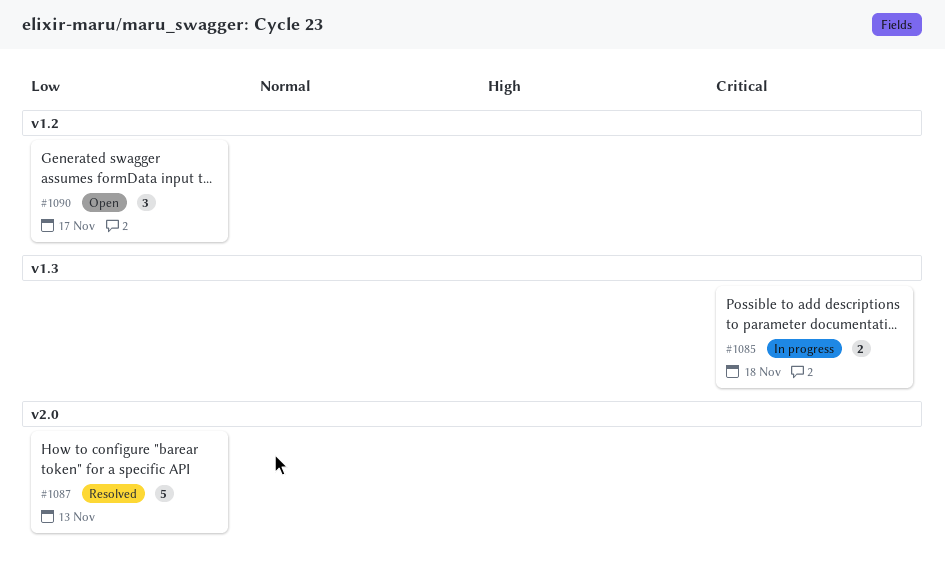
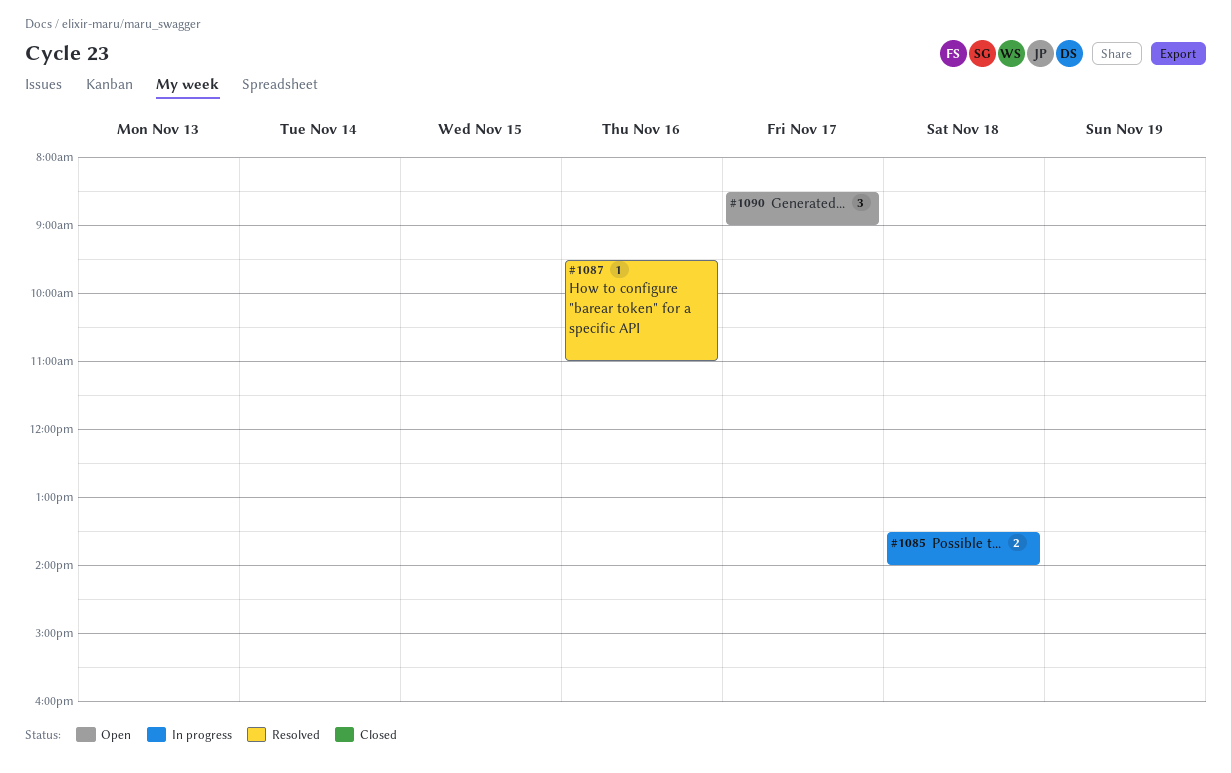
#1087, estimate: 5 -> 1
#1087, day: Nov 13 -> Nov 16

